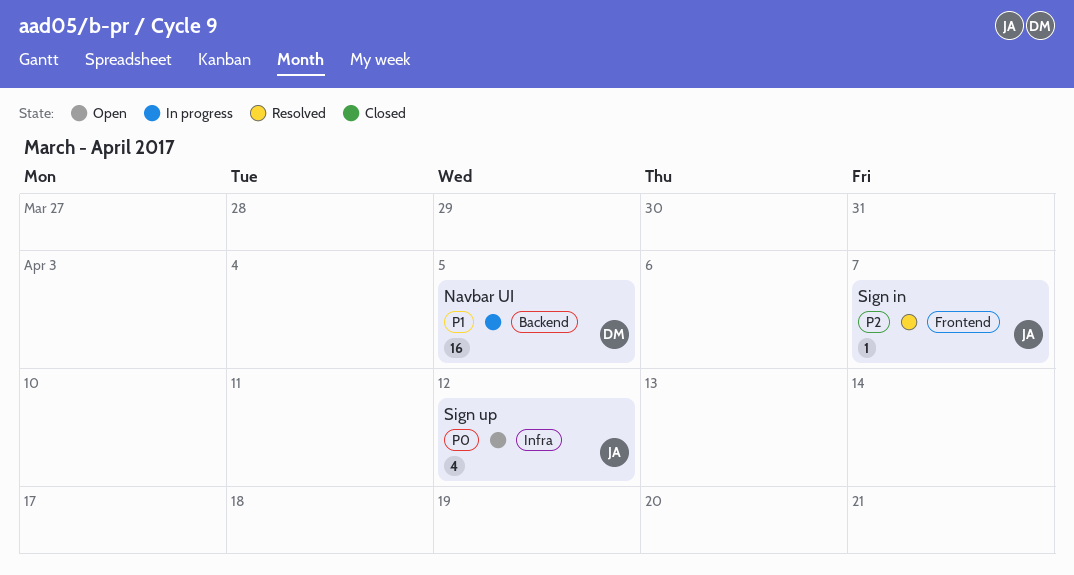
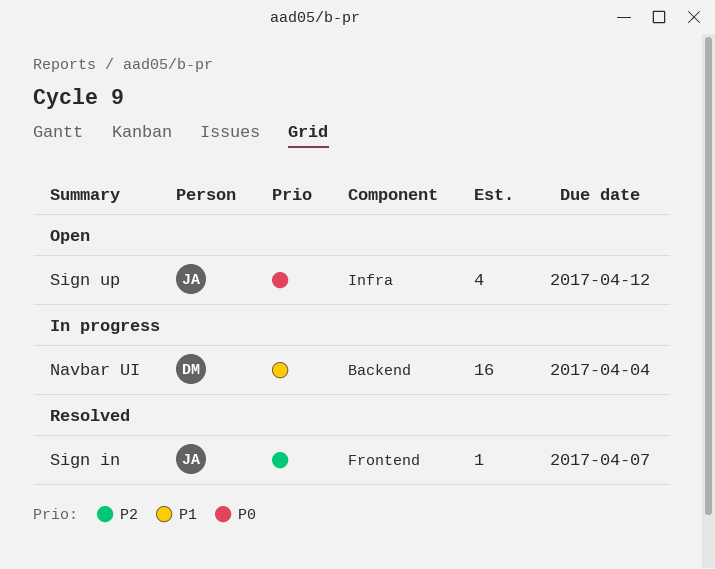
Navbar UI, due: Apr 5 -> Apr 4

